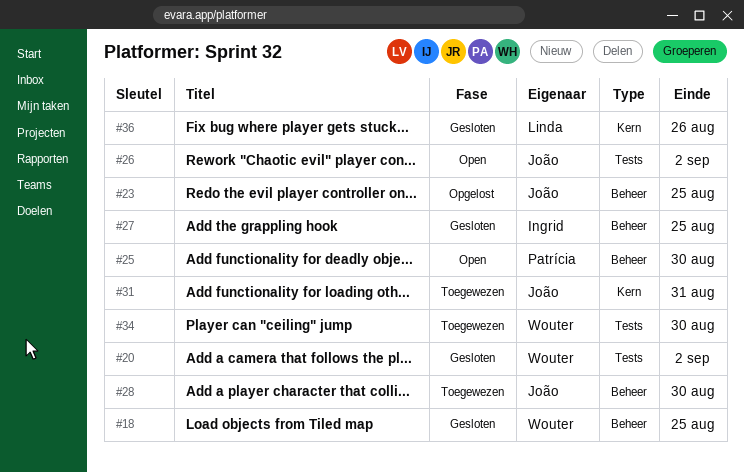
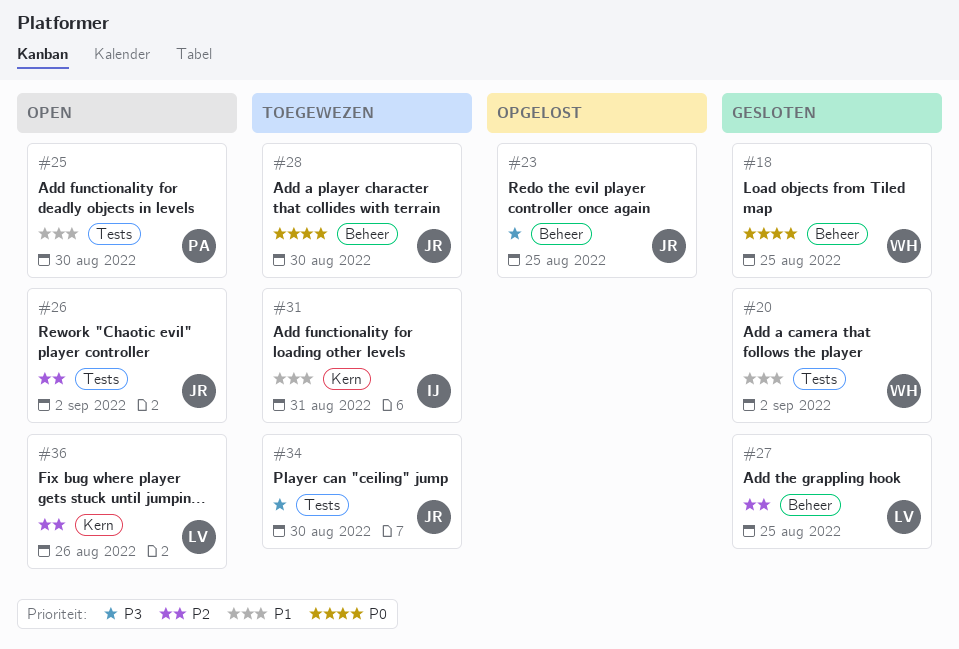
#25, label: Beheer -> Tests
#27, owner: Ingrid -> Linda
#31, owner: João -> Ingrid
#34, owner: Wouter -> João
#36, status: Gesloten -> Open

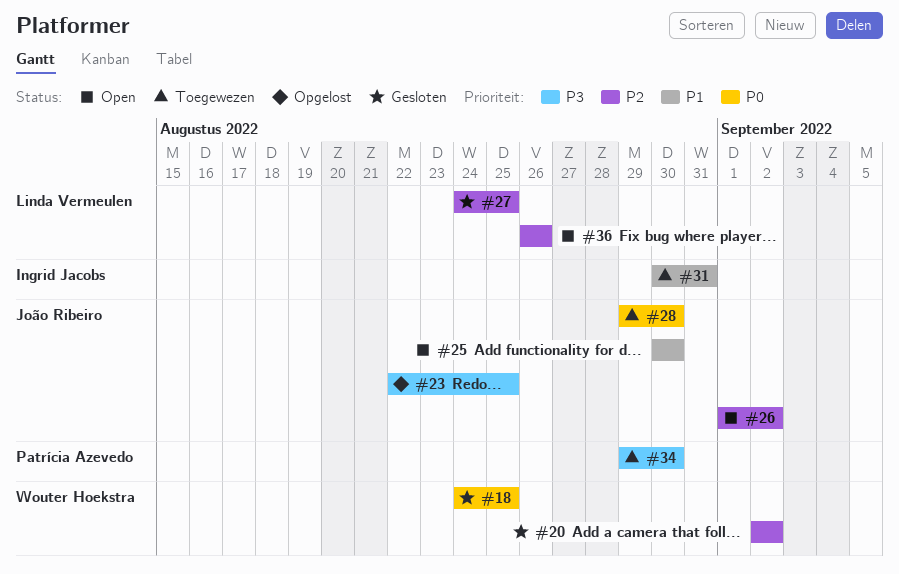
#20, priority: P1 -> P2
#25, owner: Patrícia Azevedo -> João Ribeiro
#34, owner: João Ribeiro -> Patrícia Azevedo

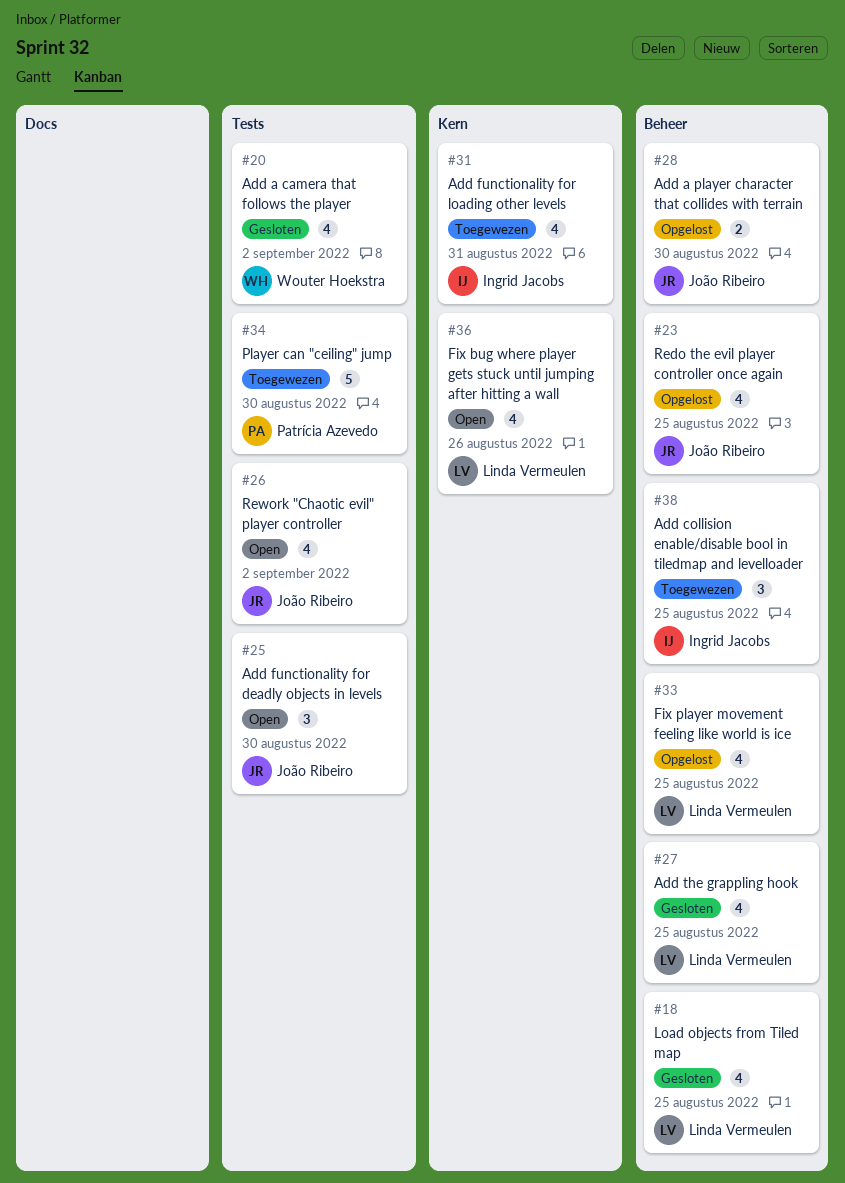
#18, owner: Wouter Hoekstra -> Linda Vermeulen
#28, status: Toegewezen -> Opgelost
#33: none -> present
#38: none -> present

